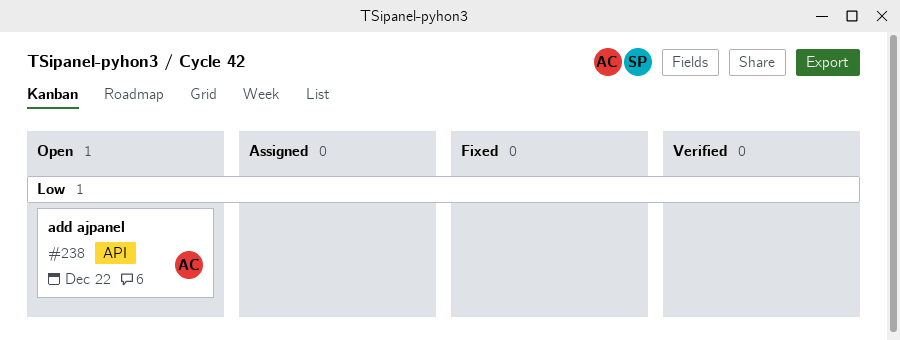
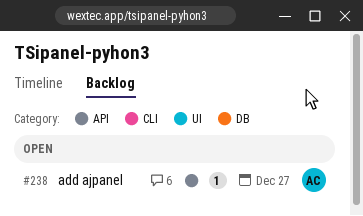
#238, due: Dec 22 -> Dec 27

